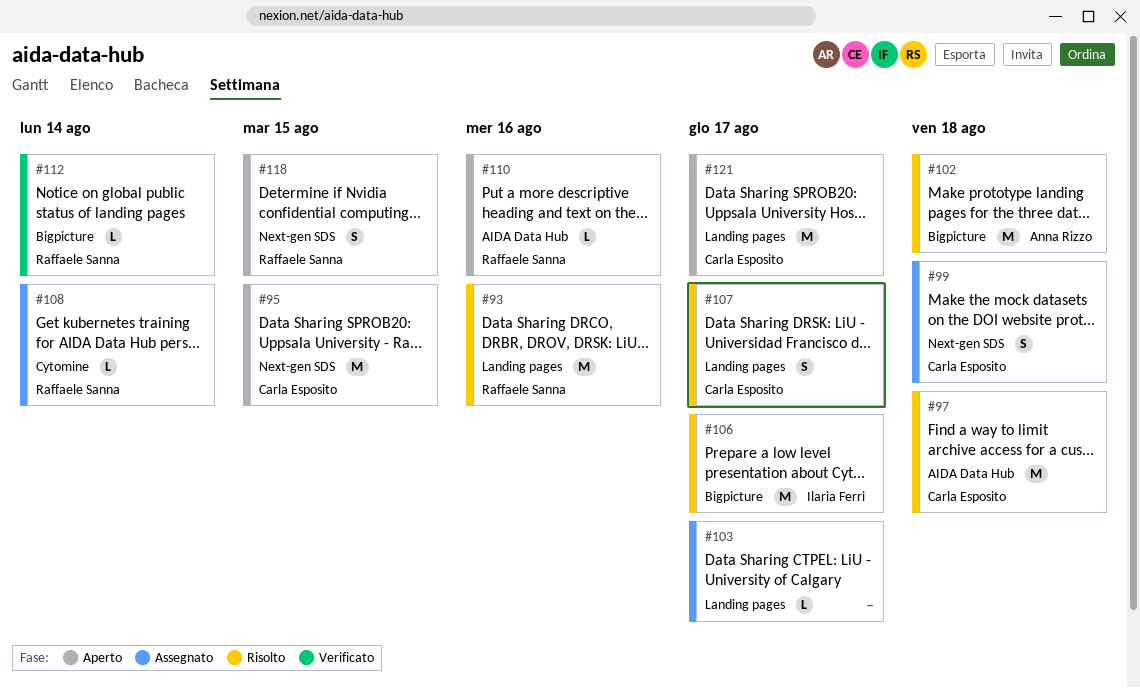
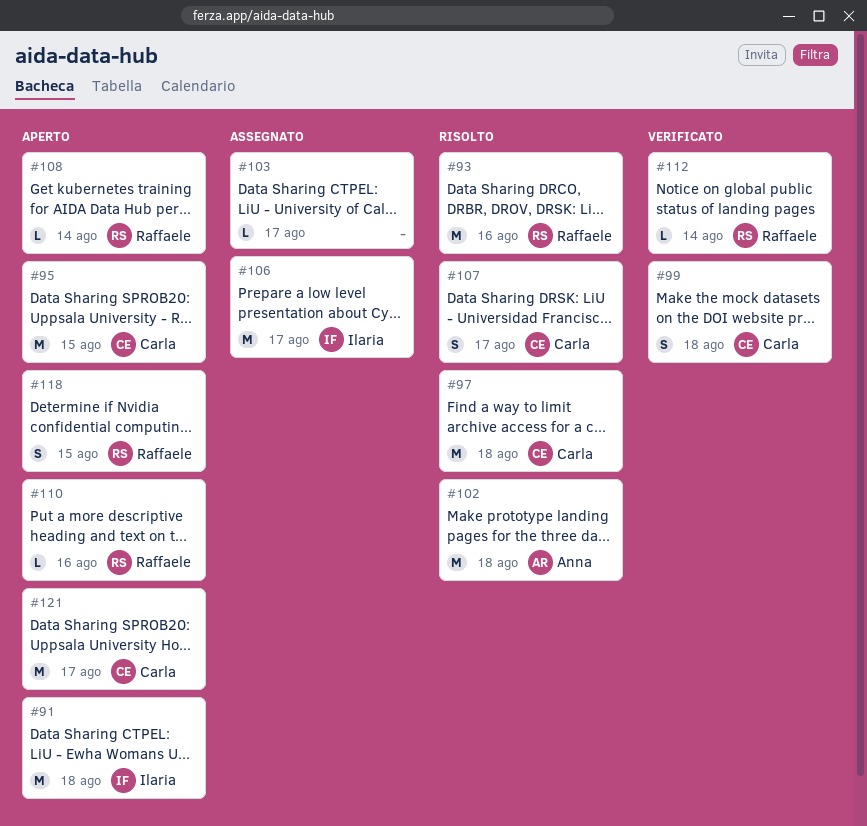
#91: none -> present
#99, status: Assegnato -> Verificato
#106, status: Risolto -> Assegnato
#108, status: Assegnato -> Aperto

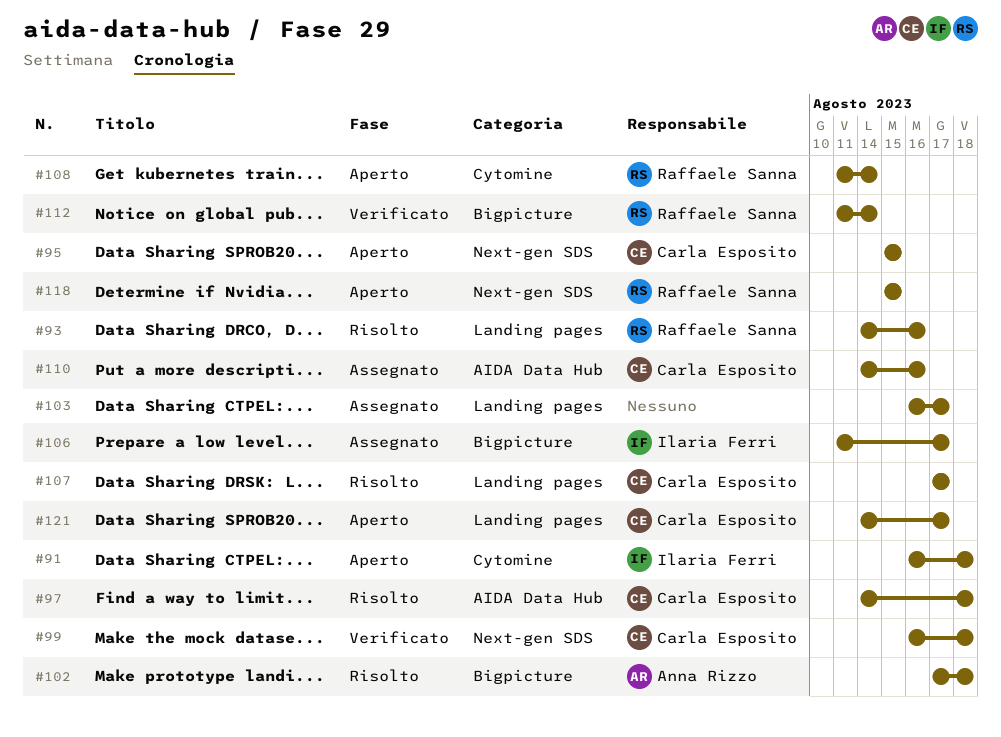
#110, status: Aperto -> Assegnato
#110, owner: Raffaele Sanna -> Carla Esposito

